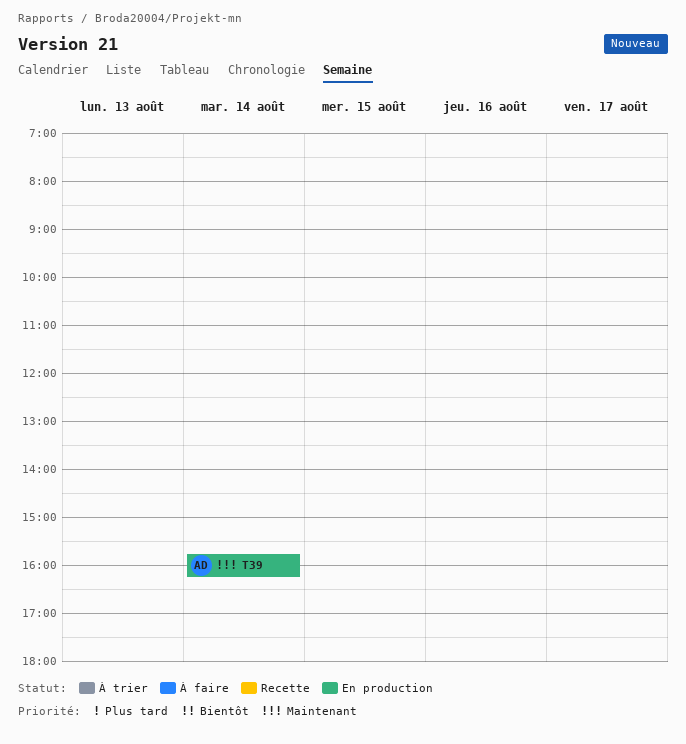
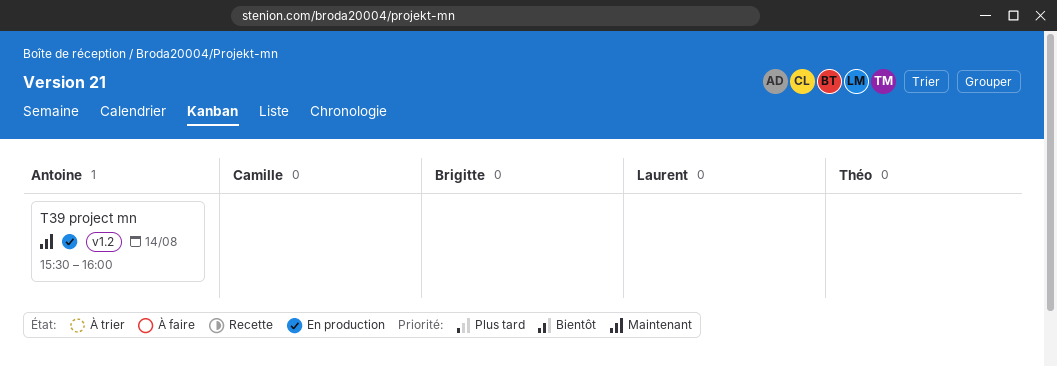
T39, begins: 15:45 -> 15:30
T39, ends: 16:15 -> 16:00

